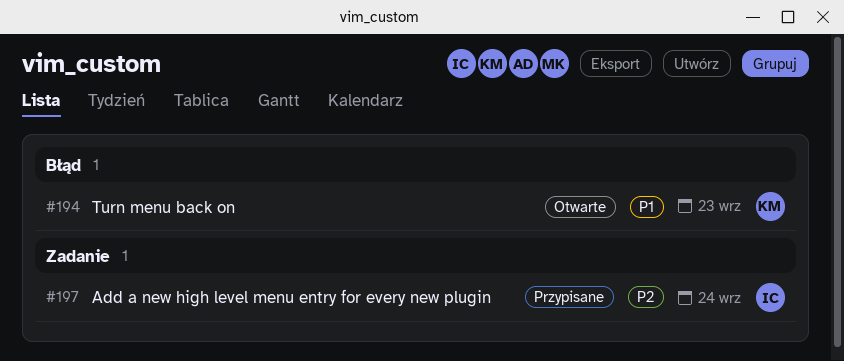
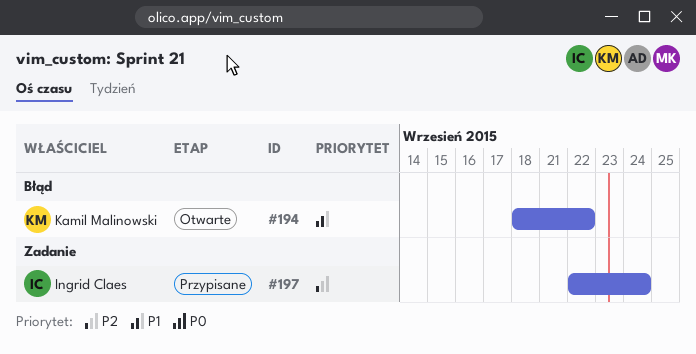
#194, due: Sep 23 -> Sep 22

